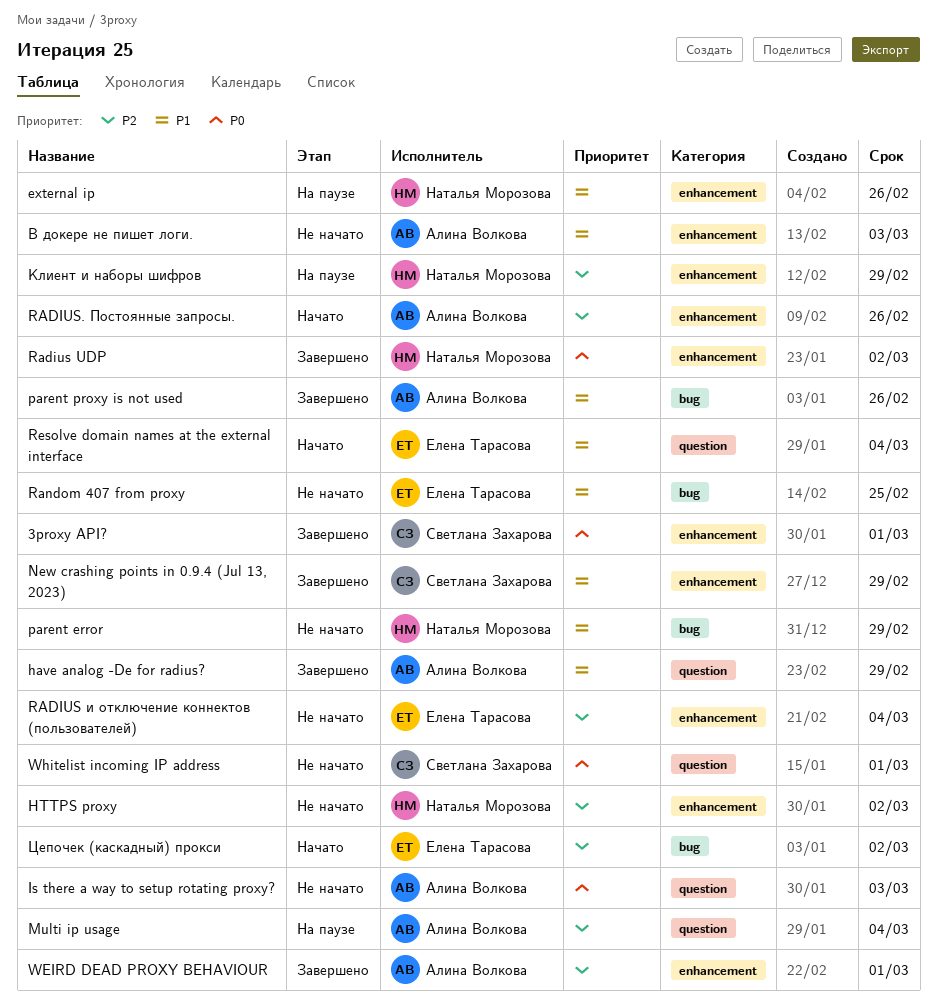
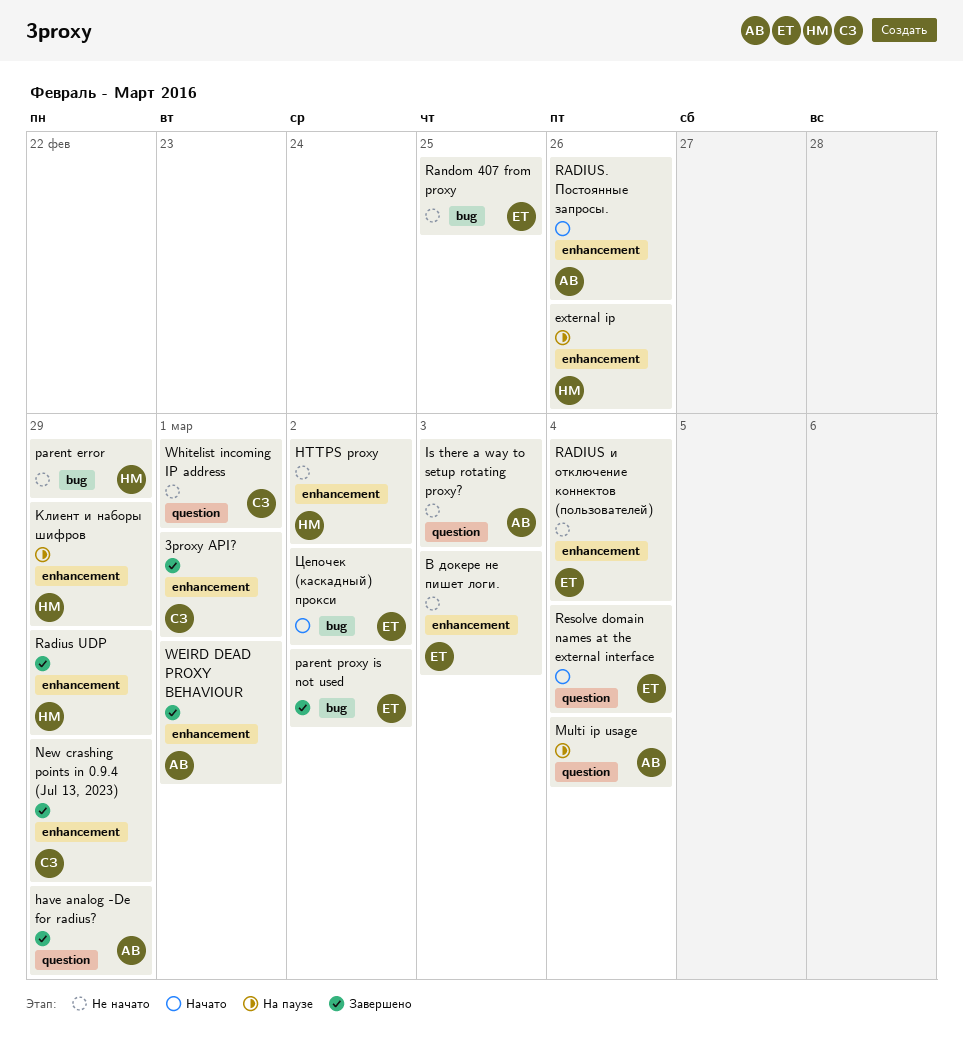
parent proxy is not used, owner: Алина Волкова -> Елена Тарасова
parent proxy is not used, due: Feb 26 -> Mar 2
Radius UDP, due: Mar 2 -> Feb 29
В докере не пишет логи., owner: Алина Волкова -> Елена Тарасова

